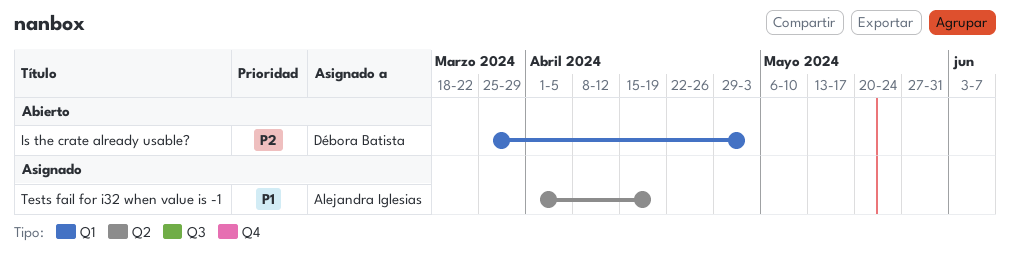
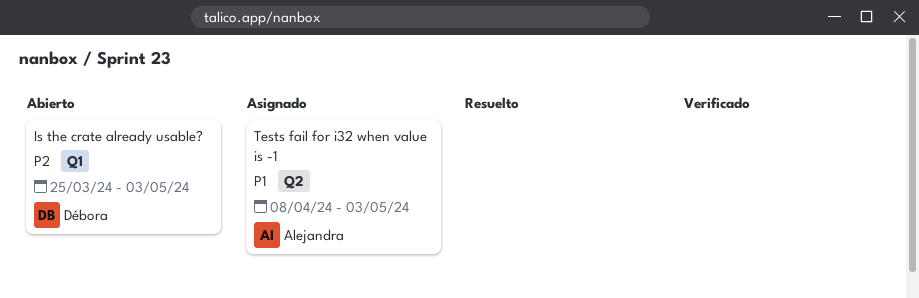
Tests fail for i32 when value is -1, start: Apr 1 -> Apr 8
Tests fail for i32 when value is -1, due: Apr 19 -> May 3

